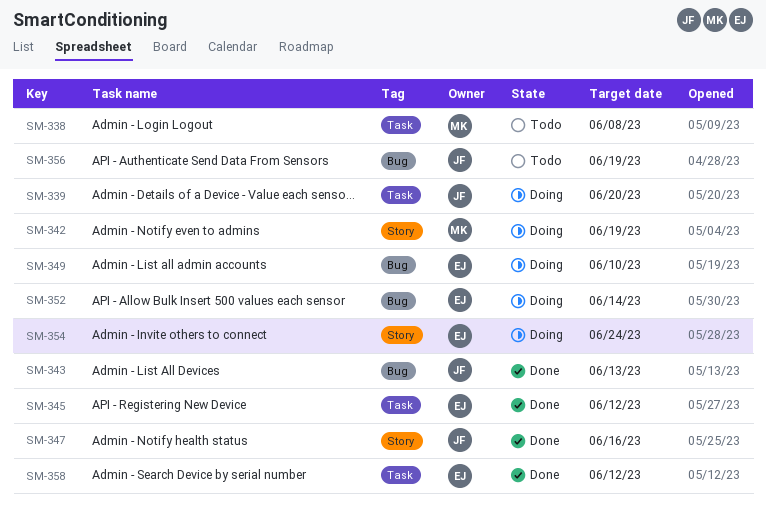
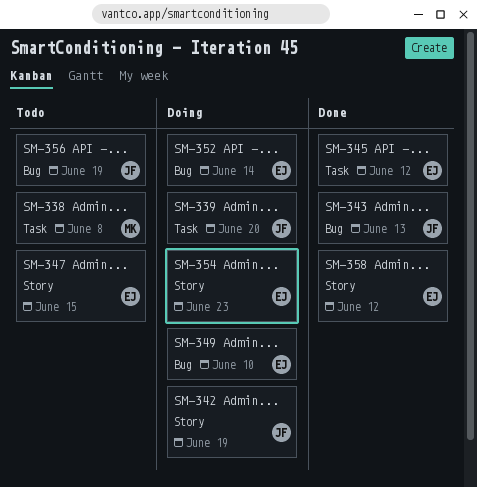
SM-342, owner: MK -> JF
SM-347, status: Done -> Todo
SM-347, owner: JF -> EJ
SM-347, due: Jun 16 -> Jun 15
SM-354, due: Jun 24 -> Jun 23
SM-358, label: Task -> Story

